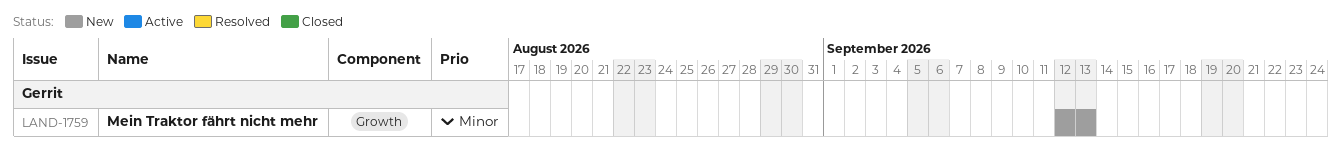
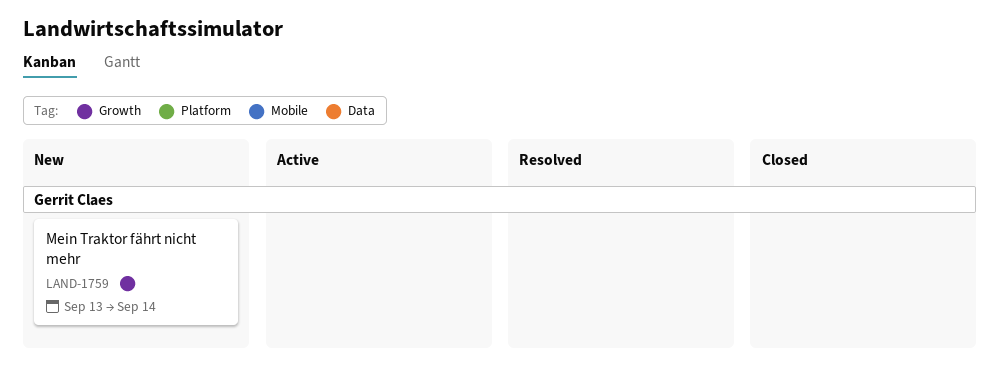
LAND-1759, start: Sep 12 -> Sep 13
LAND-1759, due: Sep 13 -> Sep 14

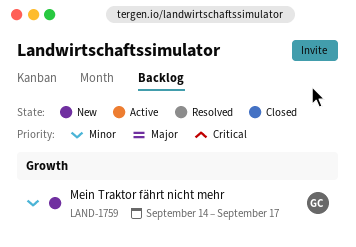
LAND-1759, start: Sep 13 -> Sep 14
LAND-1759, due: Sep 14 -> Sep 17

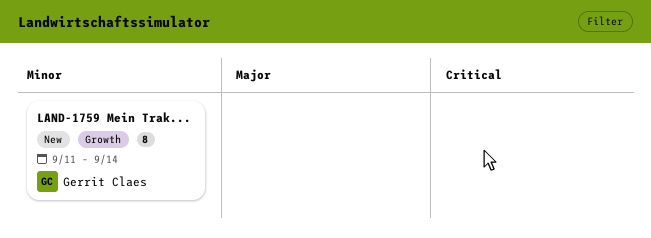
LAND-1759, start: Sep 14 -> Sep 11
LAND-1759, due: Sep 17 -> Sep 14

